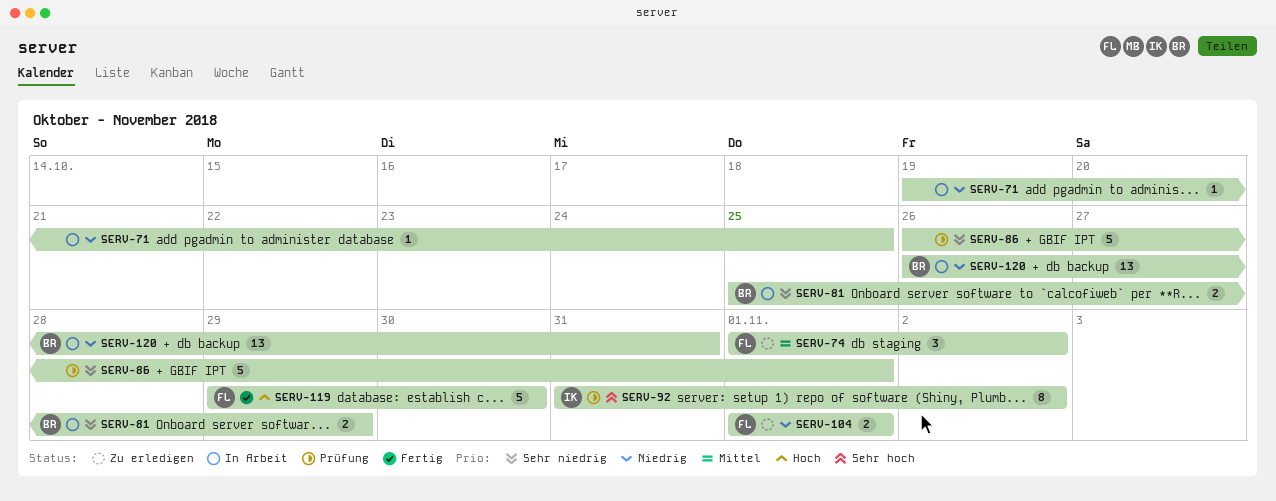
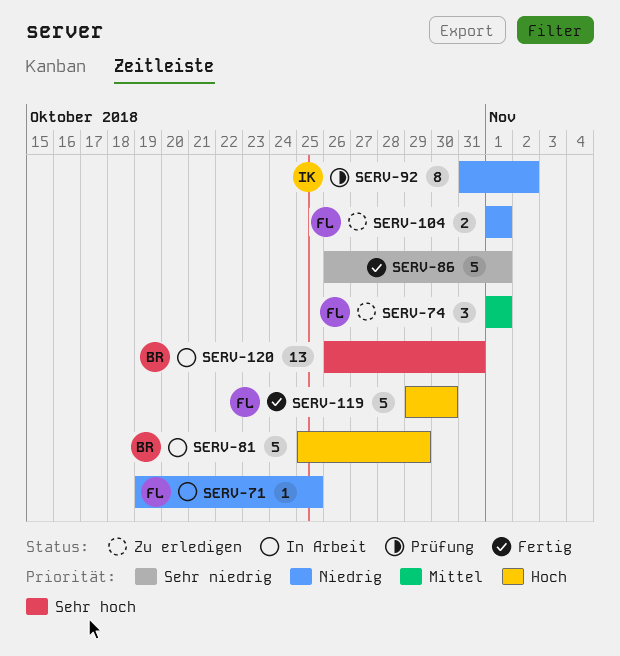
SERV-71, owner: none -> FL
SERV-74, due: Nov 2 -> Nov 1
SERV-81, priority: Sehr niedrig -> Hoch
SERV-81, estimate: 2 -> 5
SERV-86, status: Prüfung -> Fertig
SERV-92, priority: Sehr hoch -> Niedrig
SERV-120, priority: Niedrig -> Sehr hoch

